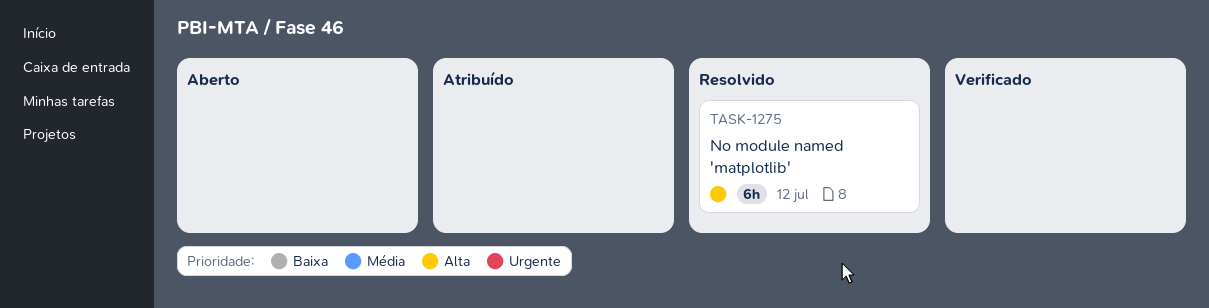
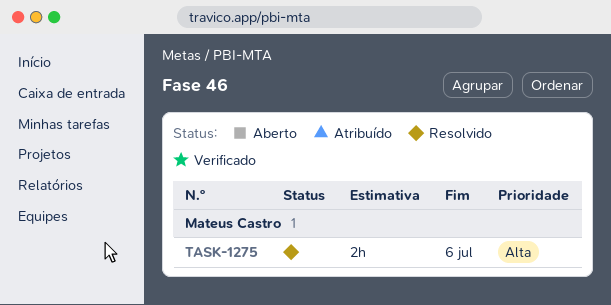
TASK-1275, estimate: 6h -> 2h
TASK-1275, due: Jul 12 -> Jul 6

